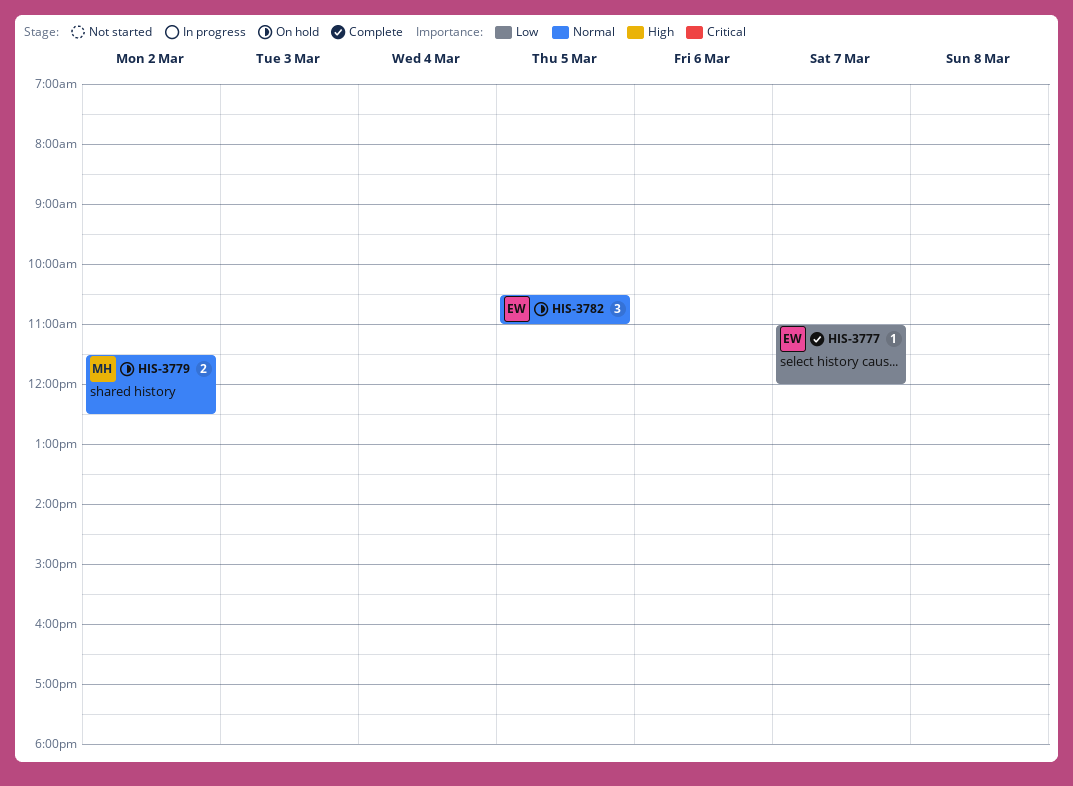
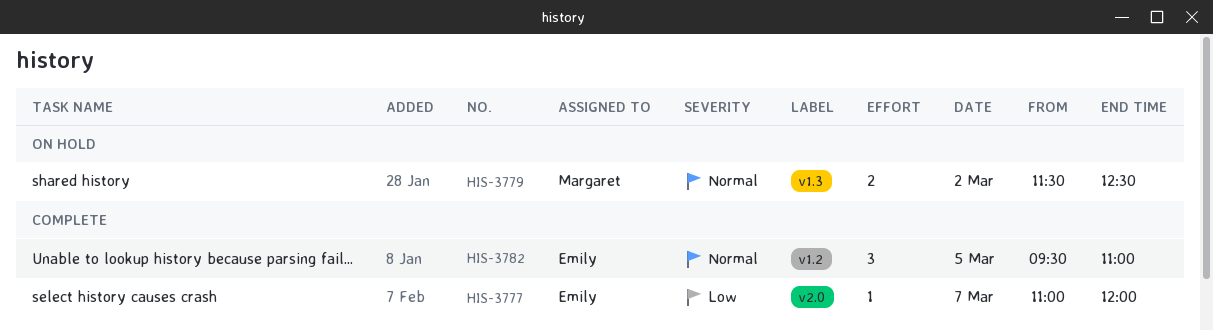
HIS-3782, status: On hold -> Complete
HIS-3782, begins: 10:30 -> 09:30

